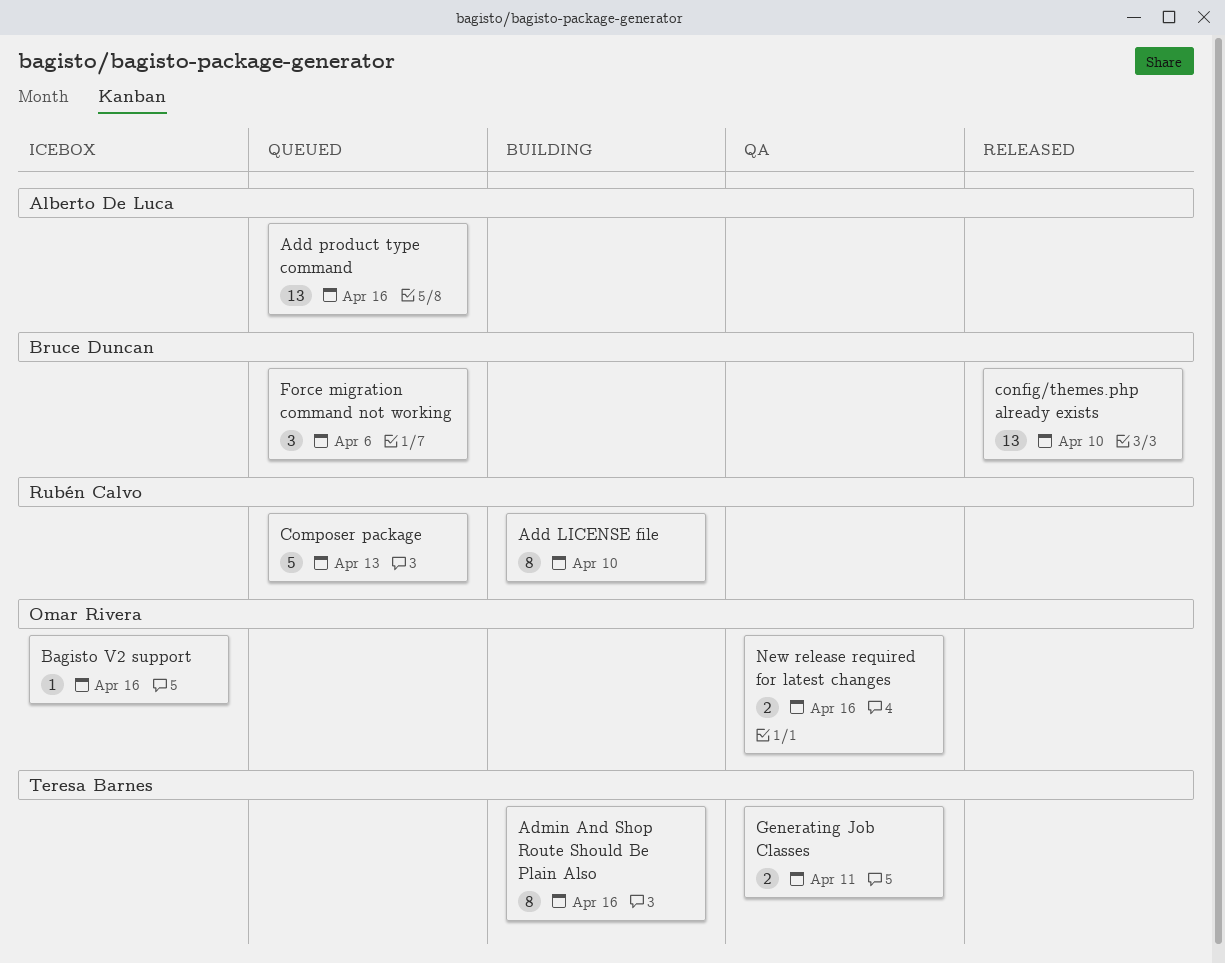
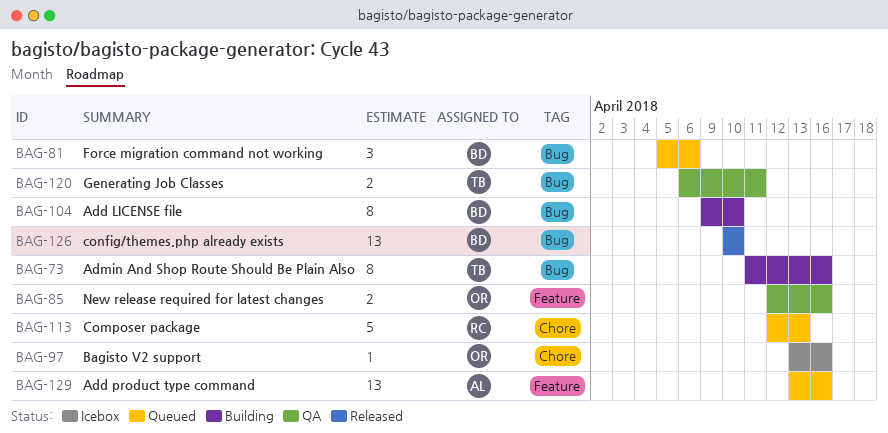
Add LICENSE file, owner: Rubén Calvo -> Bruce Duncan

